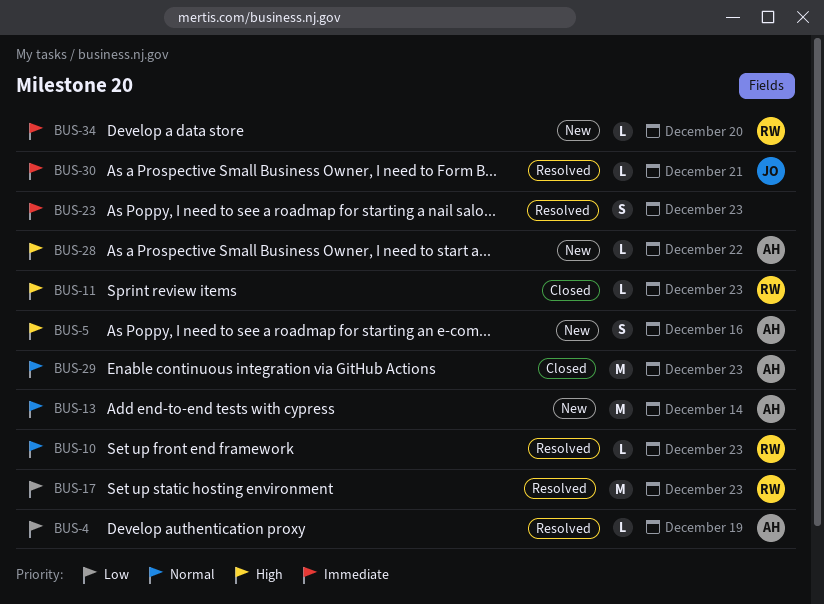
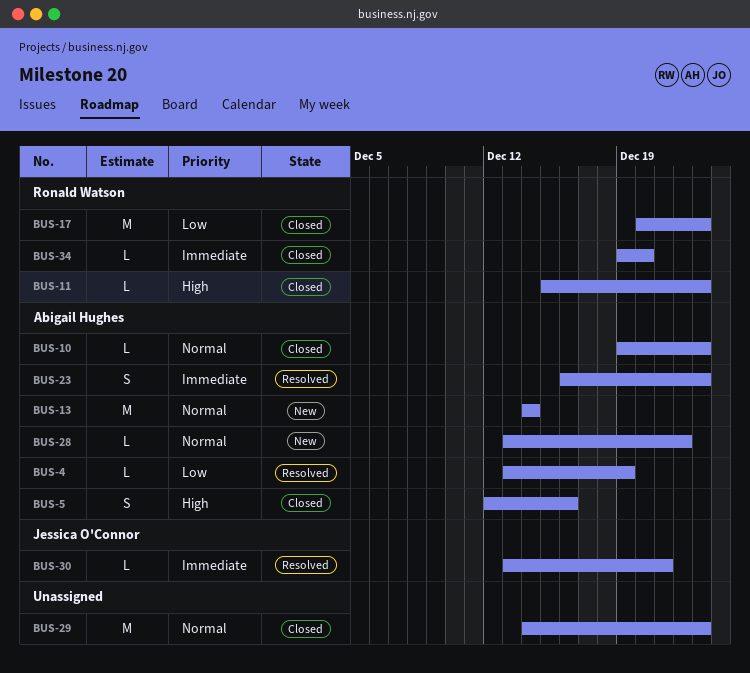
BUS-5, status: New -> Closed
BUS-10, status: Resolved -> Closed
BUS-10, owner: Ronald Watson -> Abigail Hughes
BUS-17, status: Resolved -> Closed
BUS-23, owner: none -> Abigail Hughes
BUS-28, priority: High -> Normal
BUS-29, owner: Abigail Hughes -> none
BUS-34, status: New -> Closed

